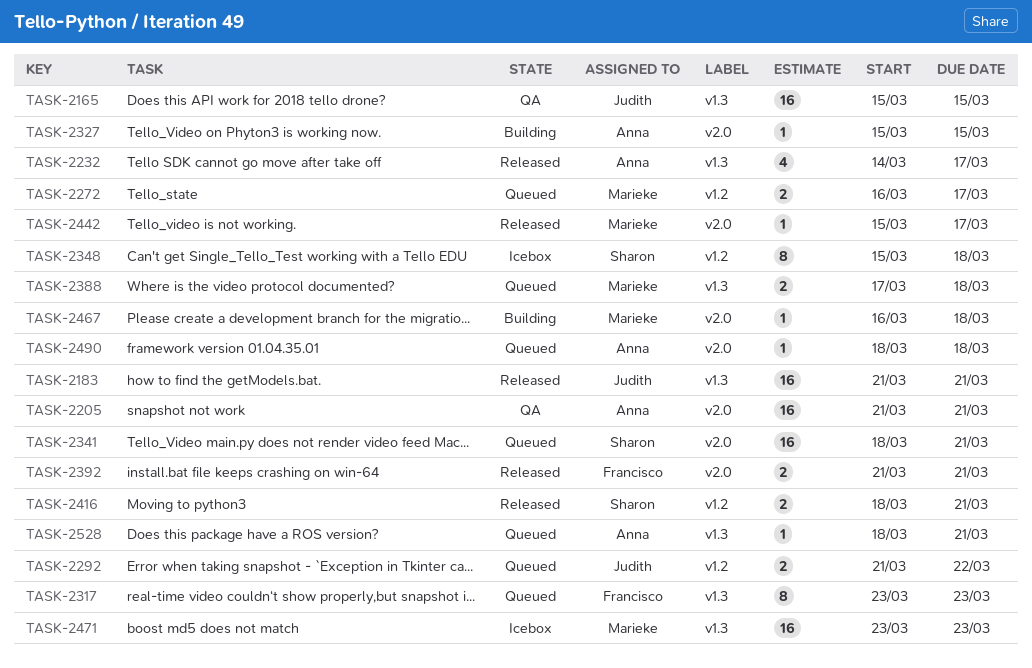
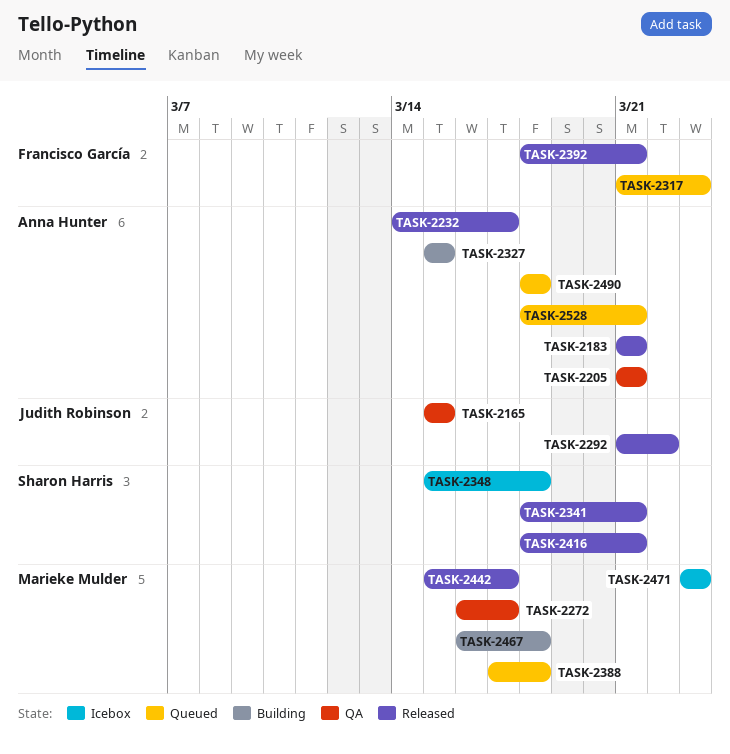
TASK-2183, owner: Judith Robinson -> Anna Hunter
TASK-2272, status: Queued -> QA
TASK-2292, status: Queued -> Released
TASK-2317, start: Mar 23 -> Mar 21
TASK-2341, status: Queued -> Released
TASK-2392, start: Mar 21 -> Mar 18

